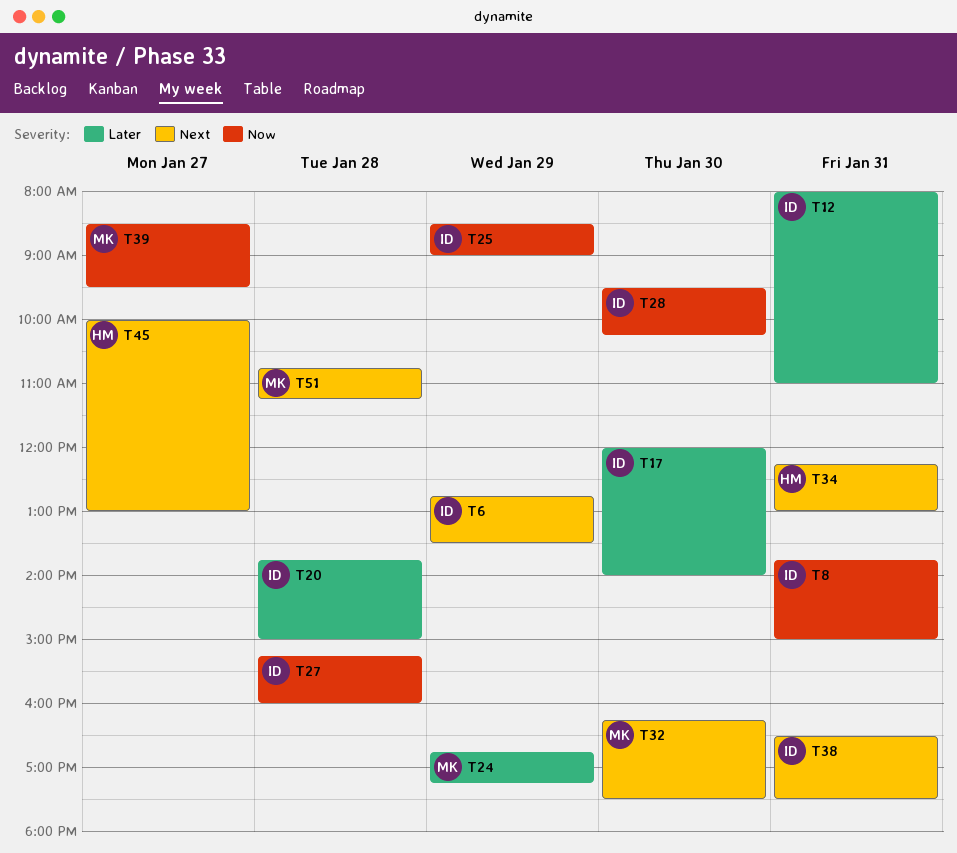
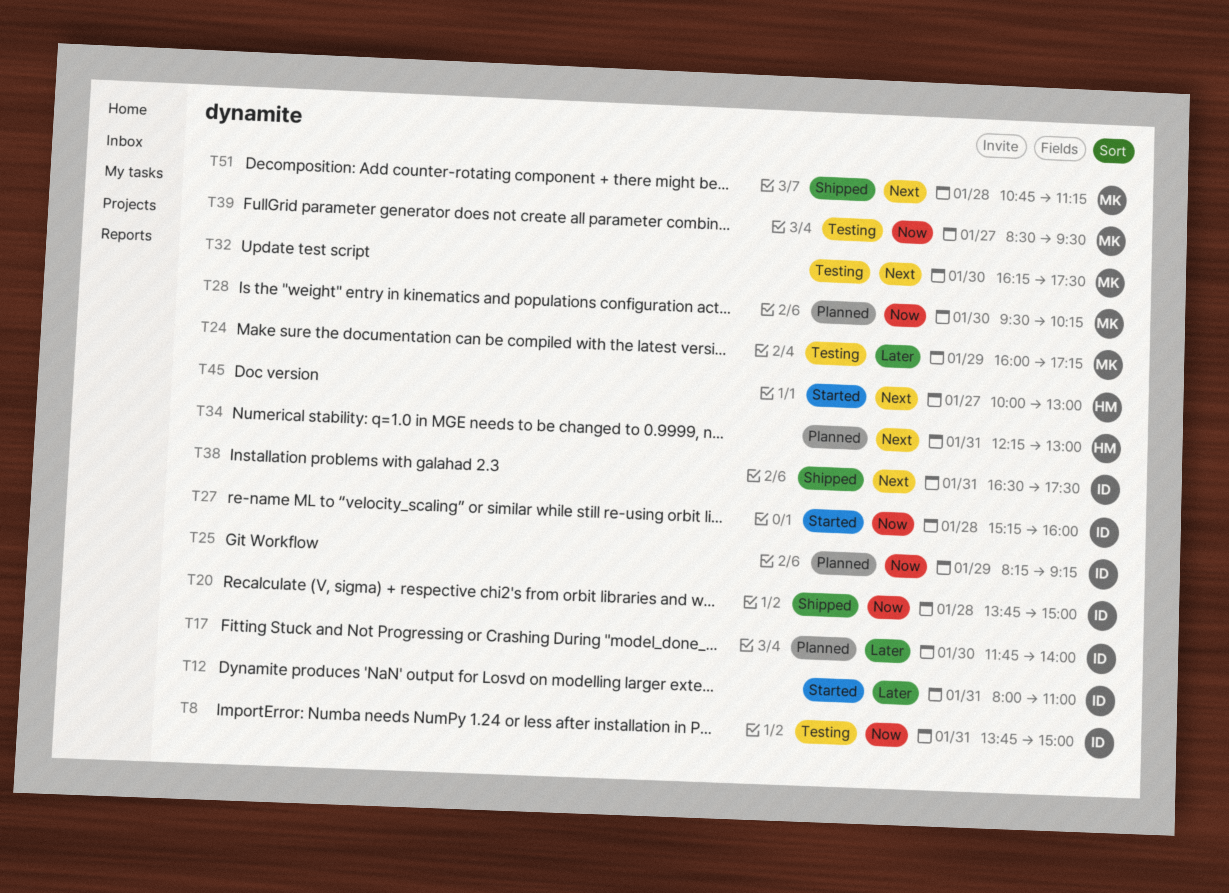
T6: present -> none
T17, begins: 12:00 -> 11:45
T20, priority: Later -> Now
T24, begins: 16:45 -> 16:00
T25, begins: 08:30 -> 08:15
T25, ends: 09:00 -> 09:15
T28, owner: ID -> MK

